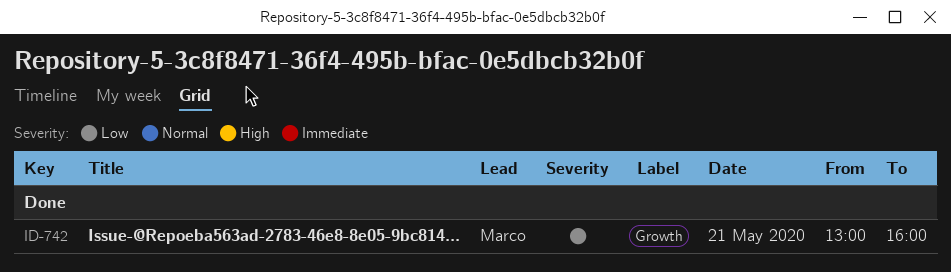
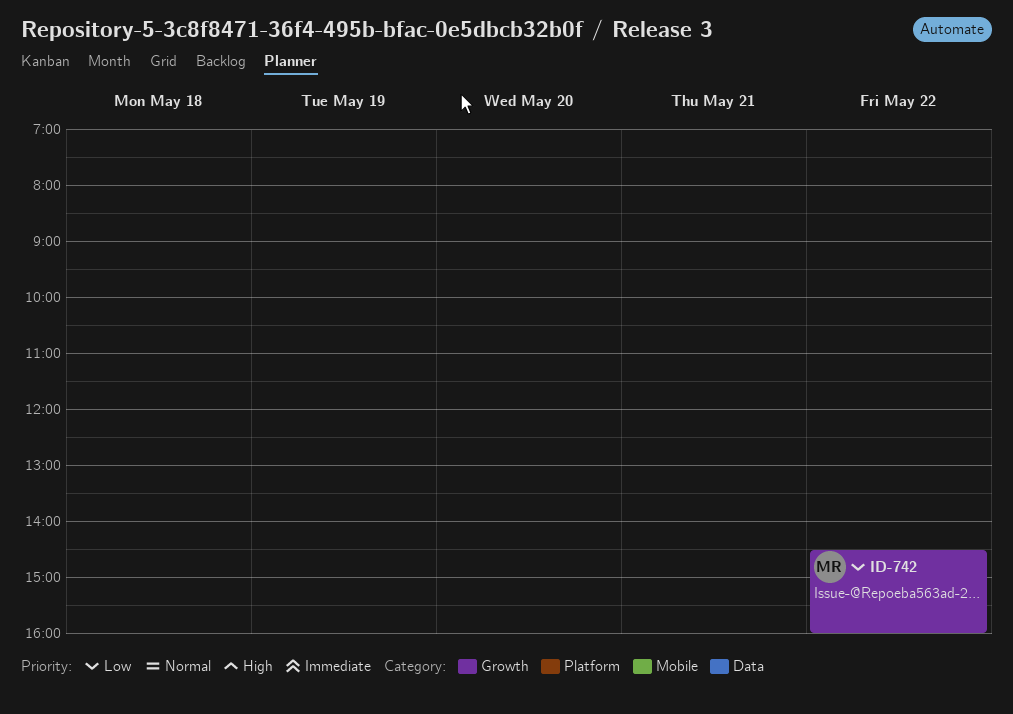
ID-742, day: May 21 -> May 22
ID-742, begins: 13:00 -> 14:30

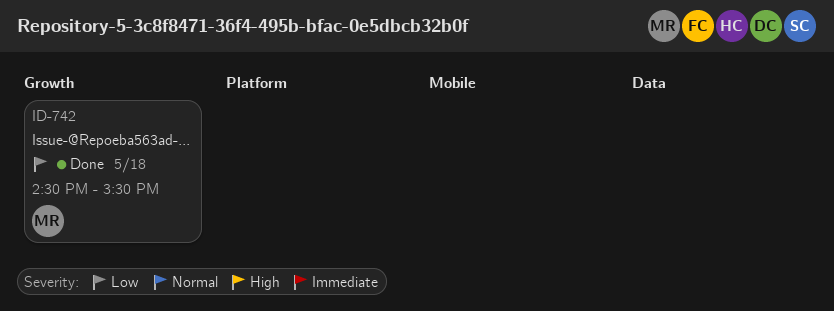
ID-742, day: May 22 -> May 18
ID-742, ends: 16:00 -> 15:30

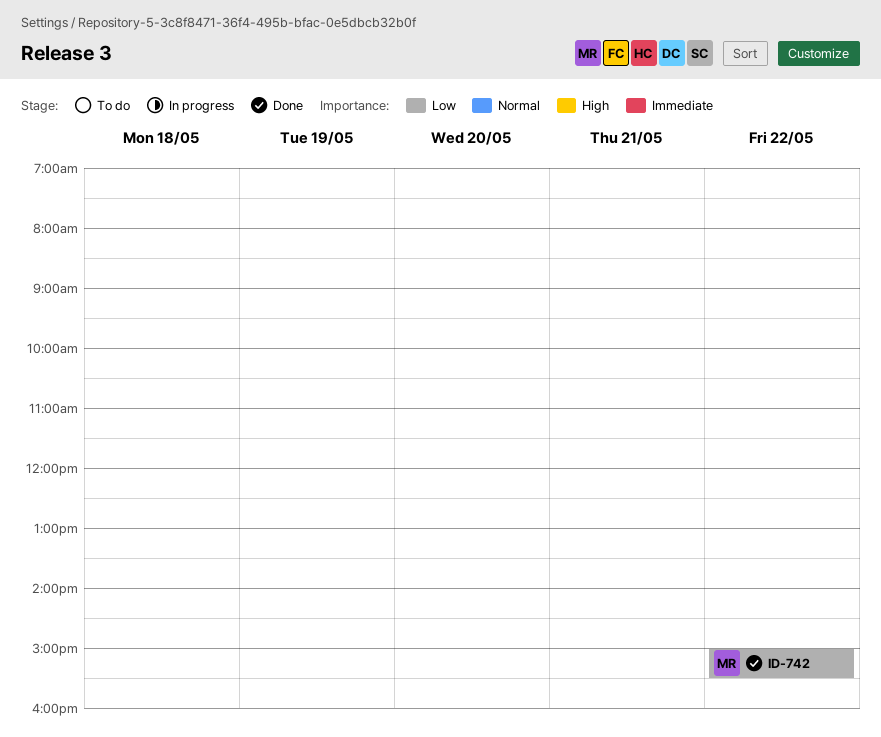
ID-742, day: May 18 -> May 22
ID-742, begins: 14:30 -> 15:00

